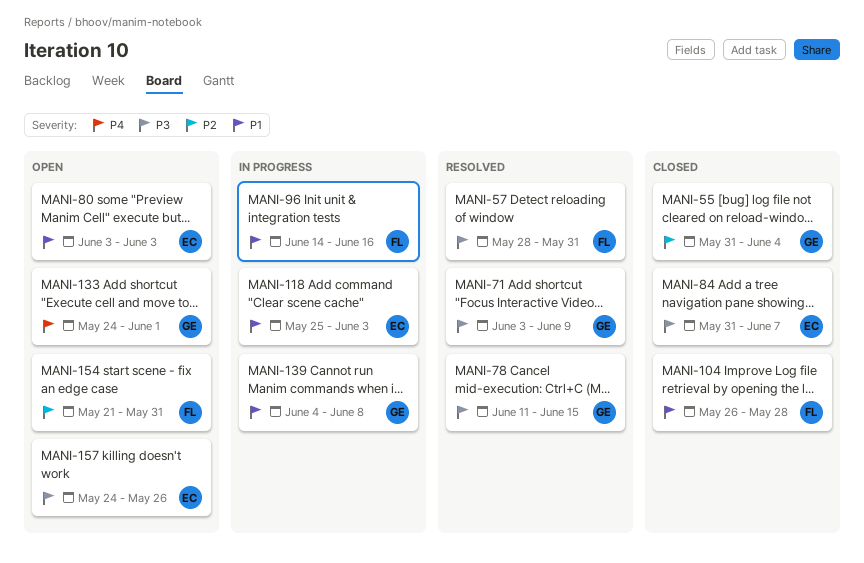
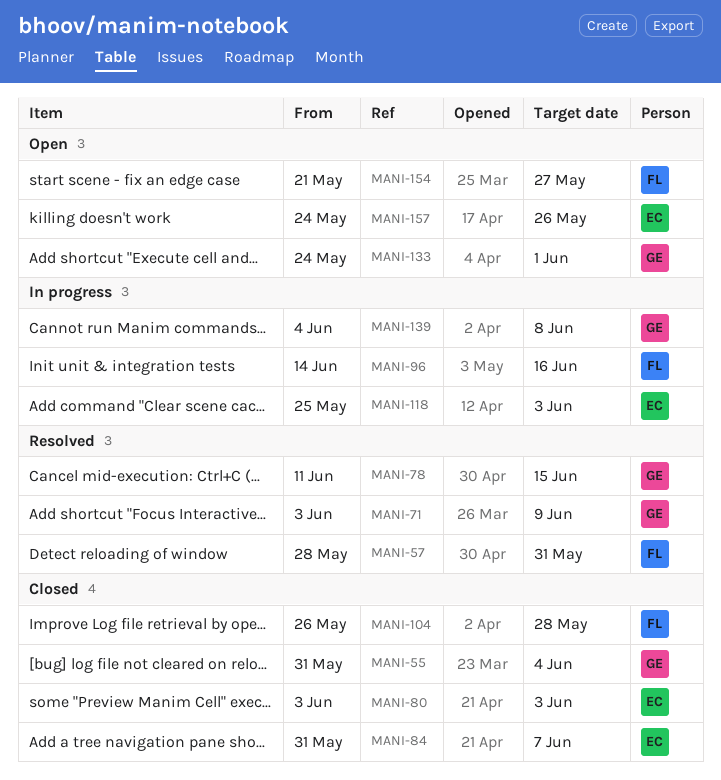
MANI-80, status: Open -> Closed
MANI-154, due: May 31 -> May 27

